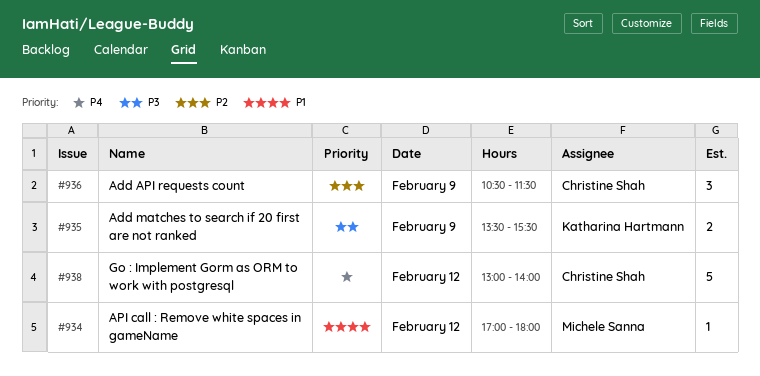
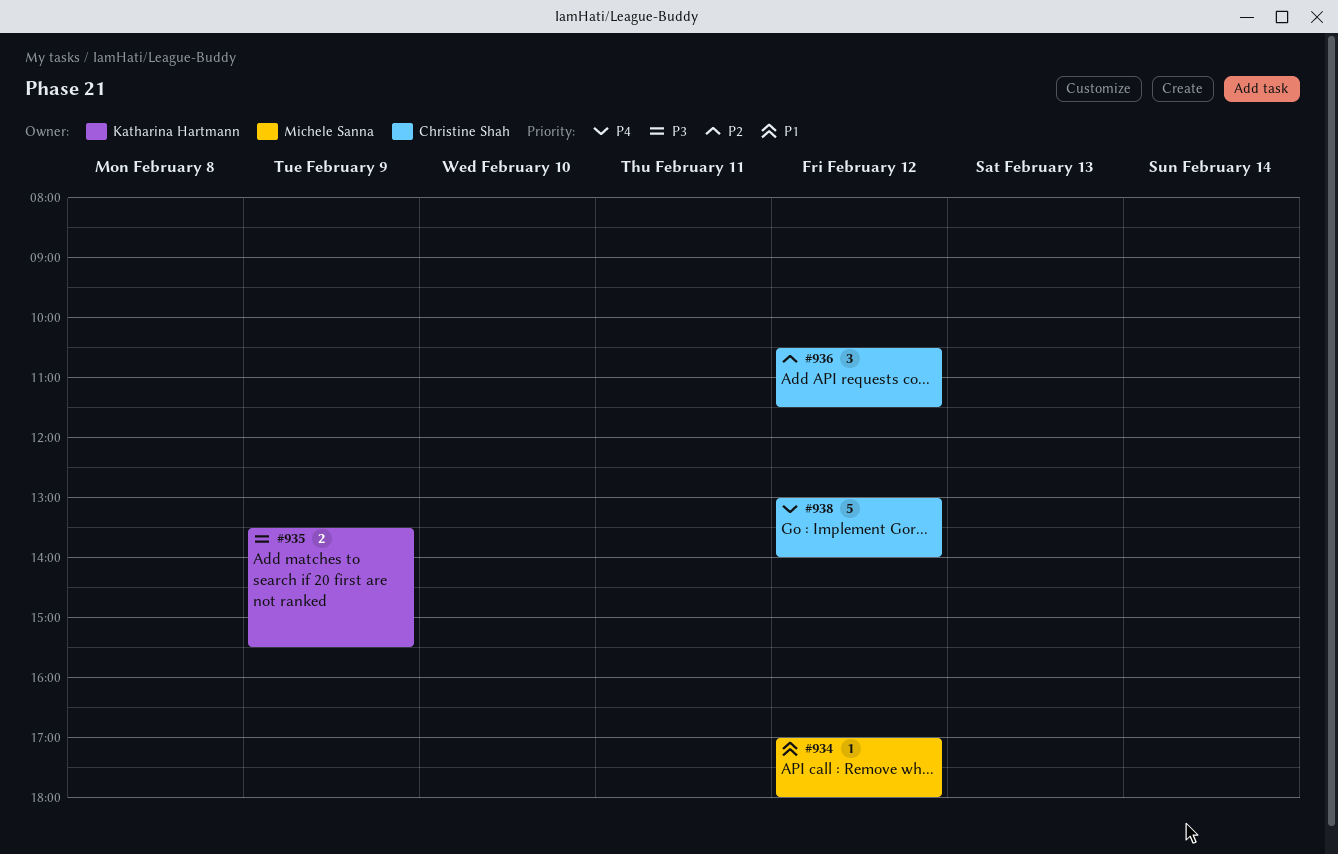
#936, day: Feb 9 -> Feb 12

